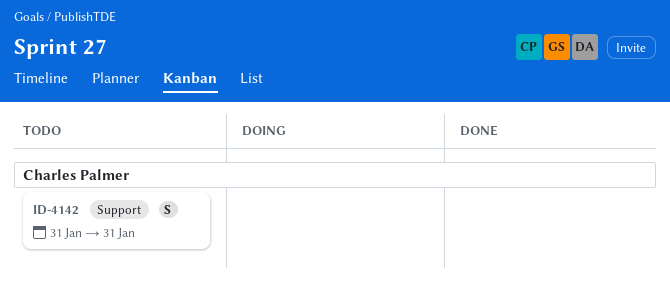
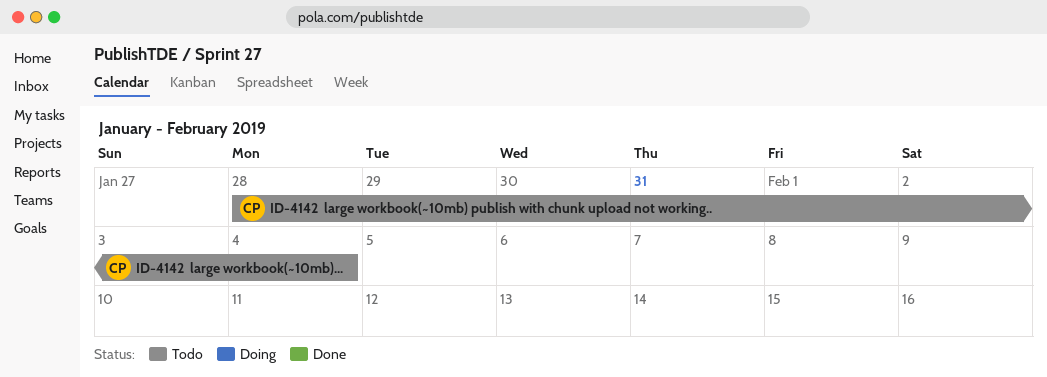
ID-4142, start: Jan 31 -> Jan 28
ID-4142, due: Jan 31 -> Feb 4

